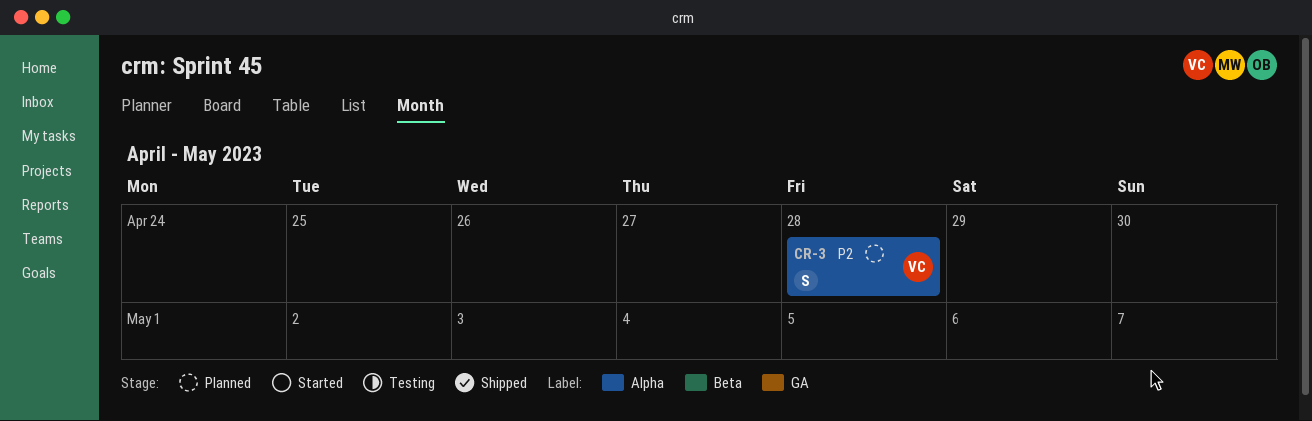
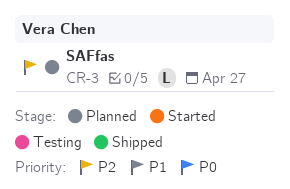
CR-3, estimate: S -> L
CR-3, due: Apr 28 -> Apr 27

